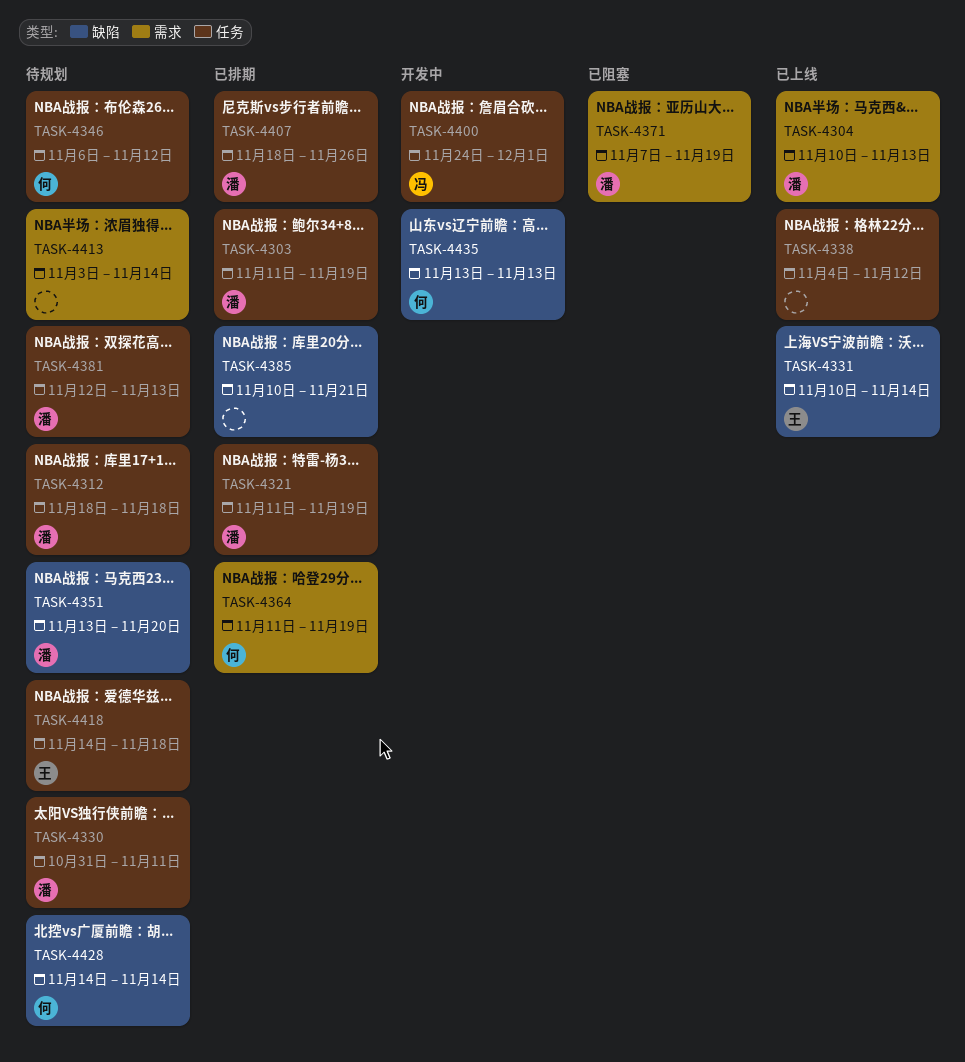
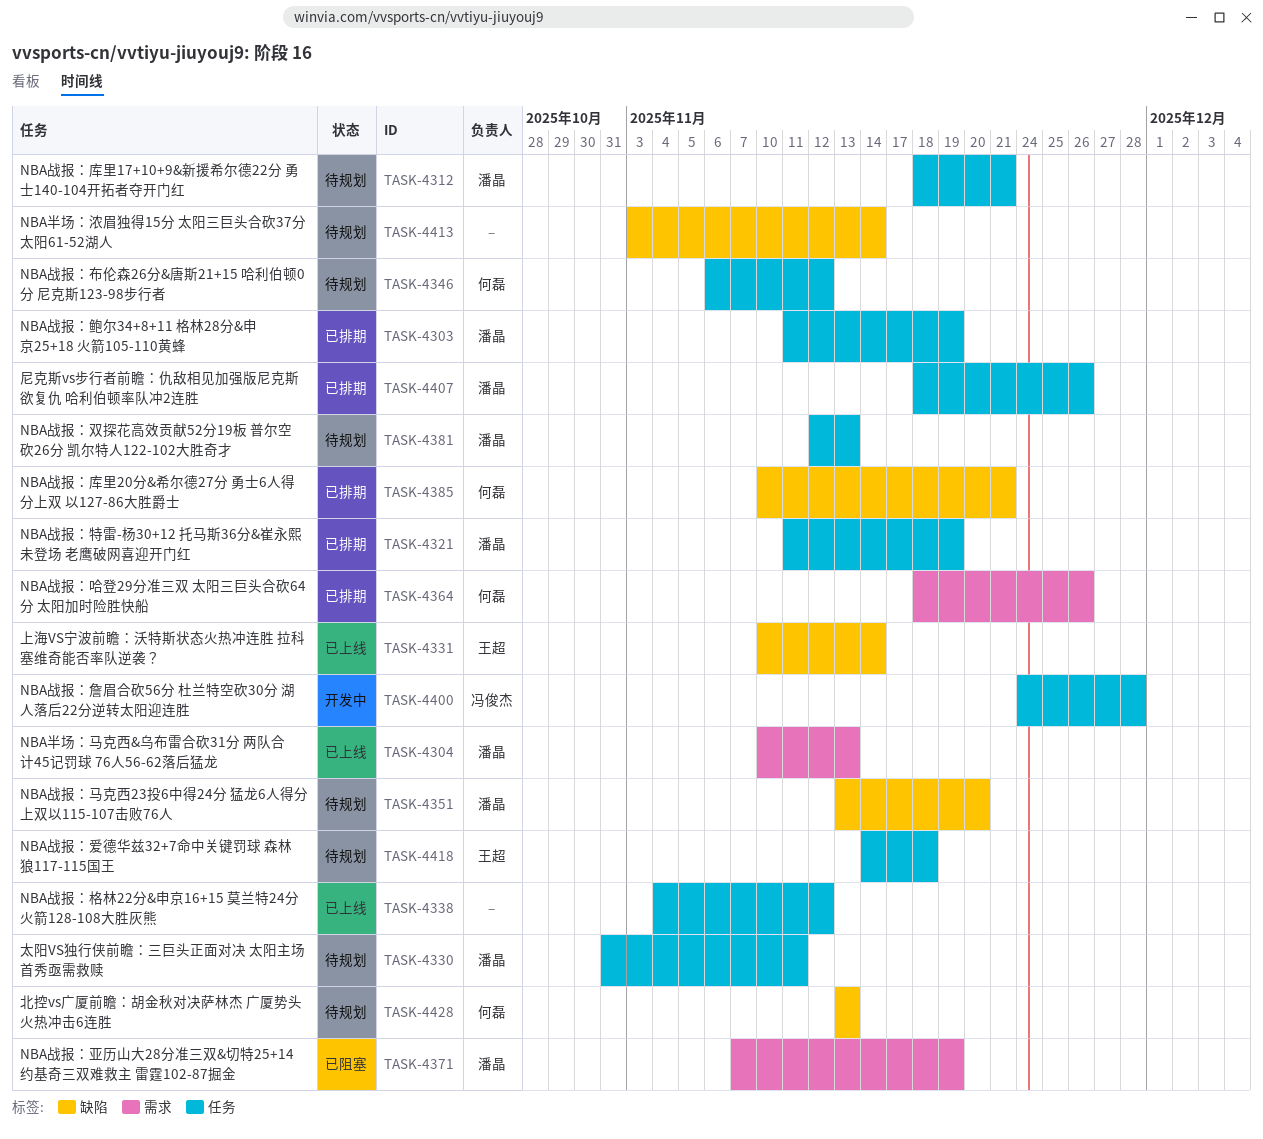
TASK-4312, due: Nov 18 -> Nov 21
TASK-4364, start: Nov 11 -> Nov 18
TASK-4364, due: Nov 19 -> Nov 26
TASK-4385, owner: none -> 何磊
TASK-4400, due: Dec 1 -> Nov 28
TASK-4413, label: 需求 -> 缺陷
TASK-4428, start: Nov 14 -> Nov 13
TASK-4428, due: Nov 14 -> Nov 13
TASK-4435: present -> none

